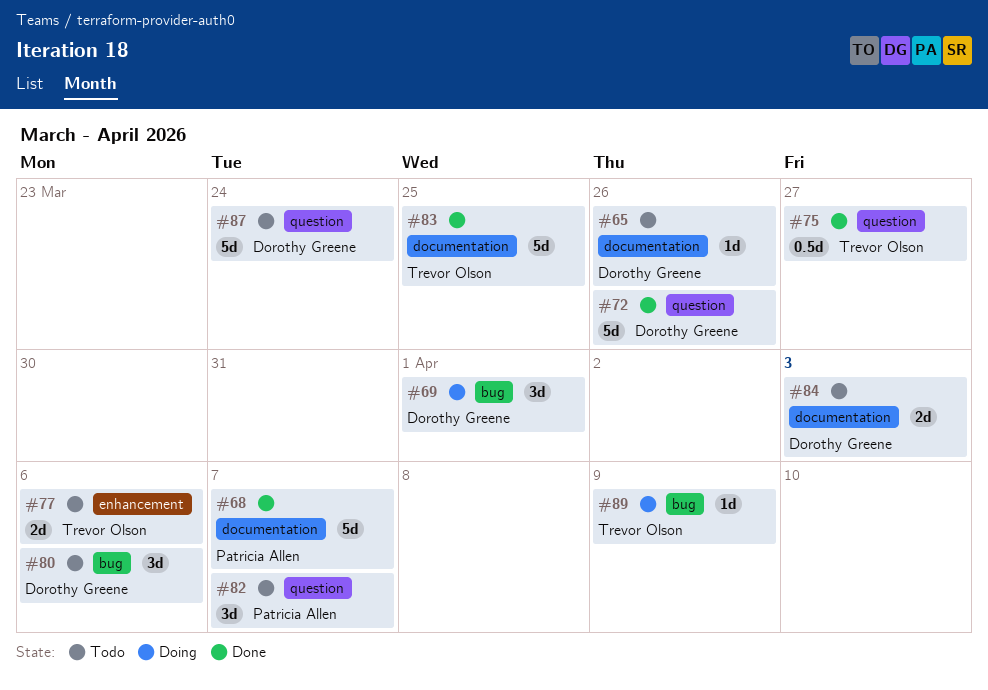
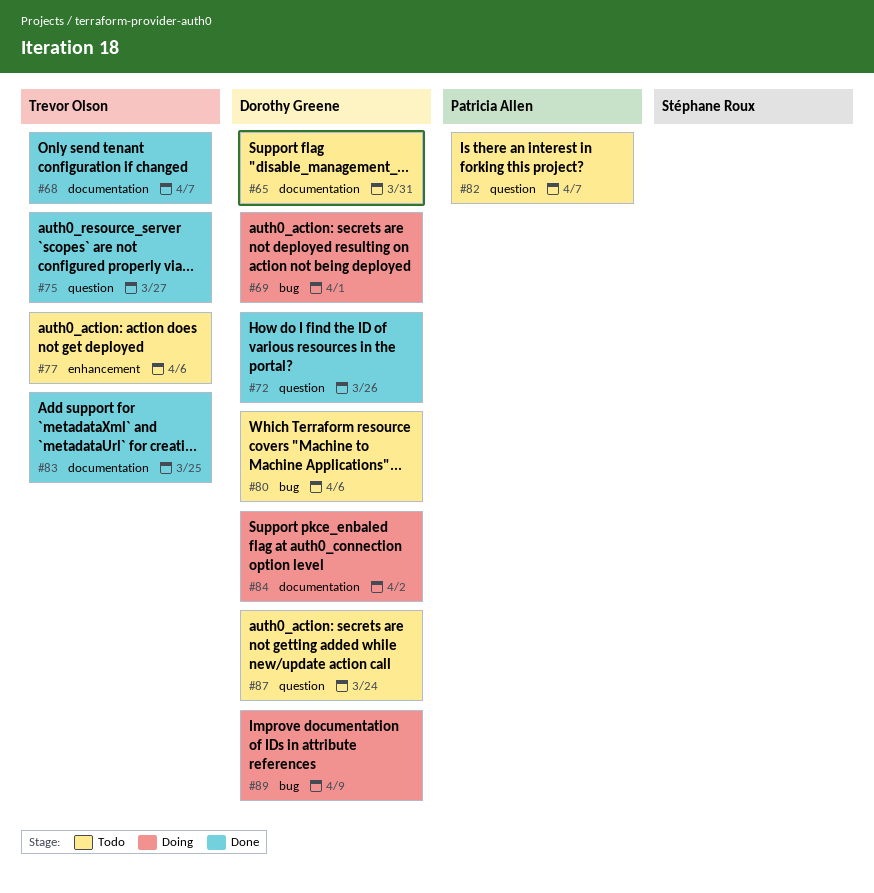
#65, due: Mar 26 -> Mar 31
#68, owner: Patricia Allen -> Trevor Olson
#84, status: Todo -> Doing
#84, due: Apr 3 -> Apr 2
#89, owner: Trevor Olson -> Dorothy Greene

